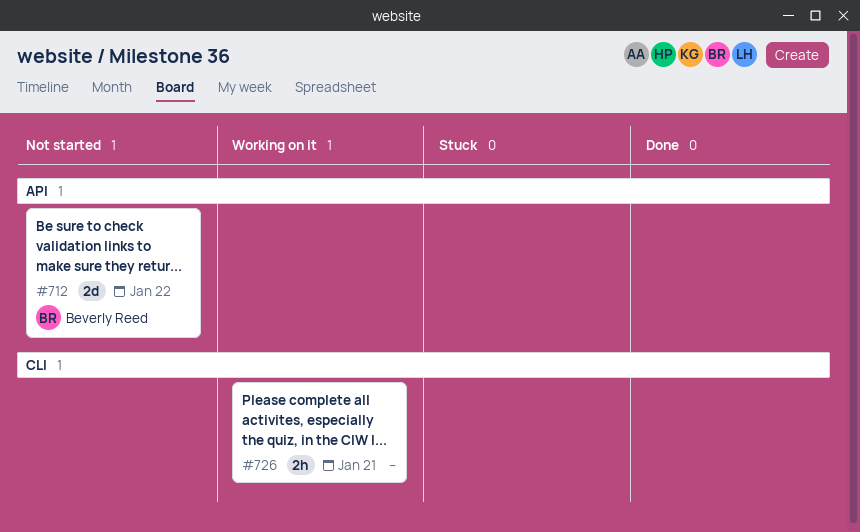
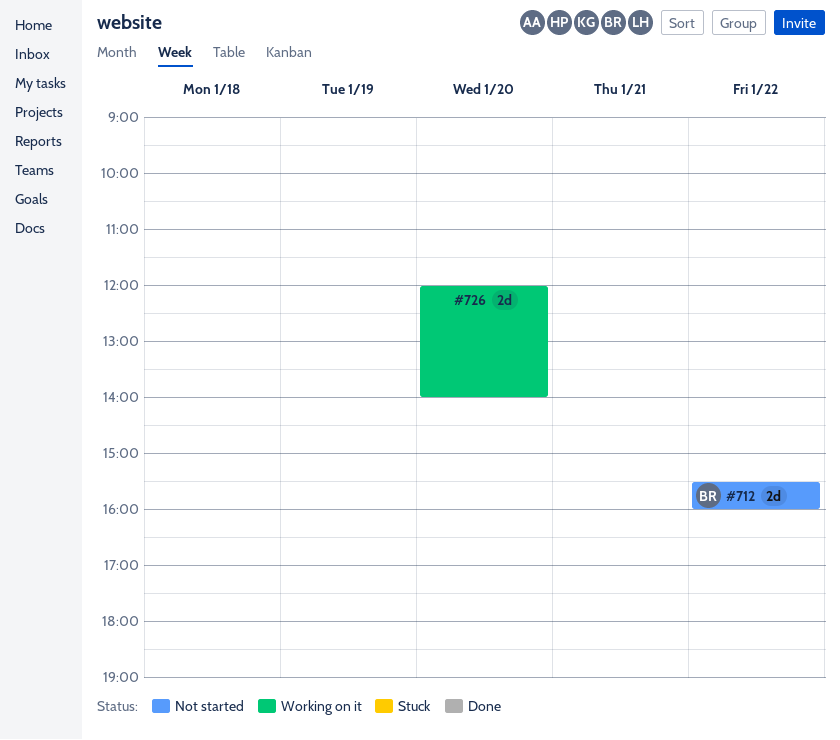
#726, estimate: 2h -> 2d
#726, day: Jan 21 -> Jan 20

